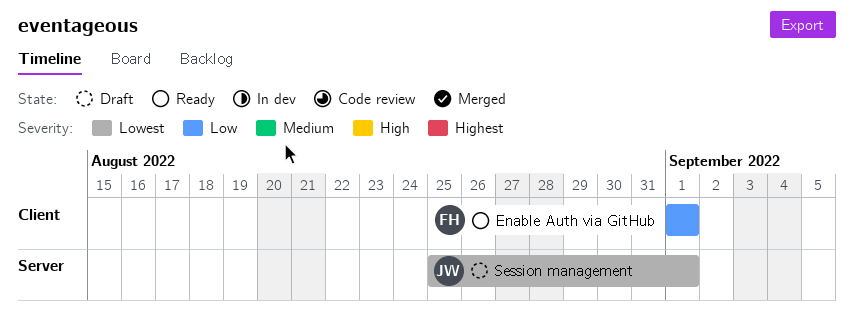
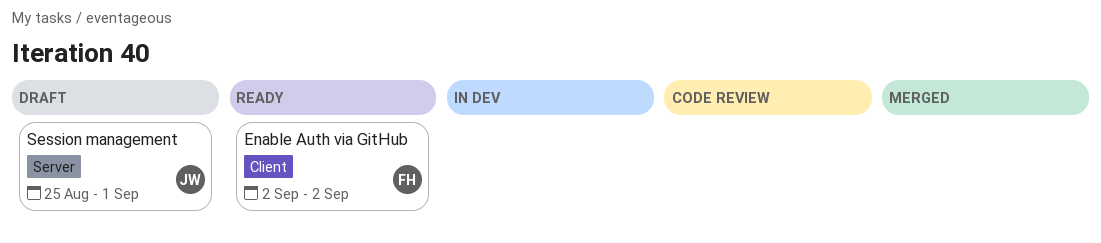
Enable Auth via GitHub, start: Sep 1 -> Sep 2
Enable Auth via GitHub, due: Sep 1 -> Sep 2

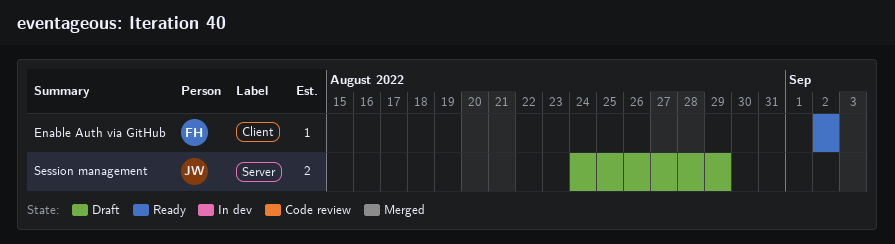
Session management, start: Aug 25 -> Aug 24
Session management, due: Sep 1 -> Aug 29

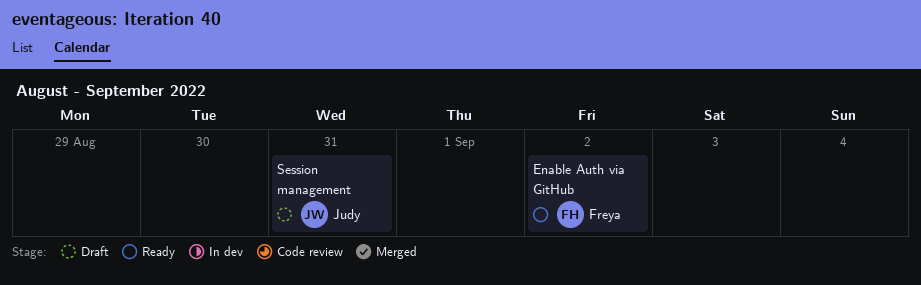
Session management, due: Aug 29 -> Aug 31

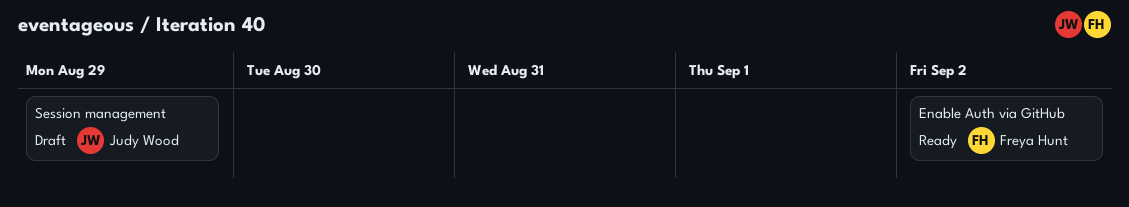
Session management, due: Aug 31 -> Aug 29

